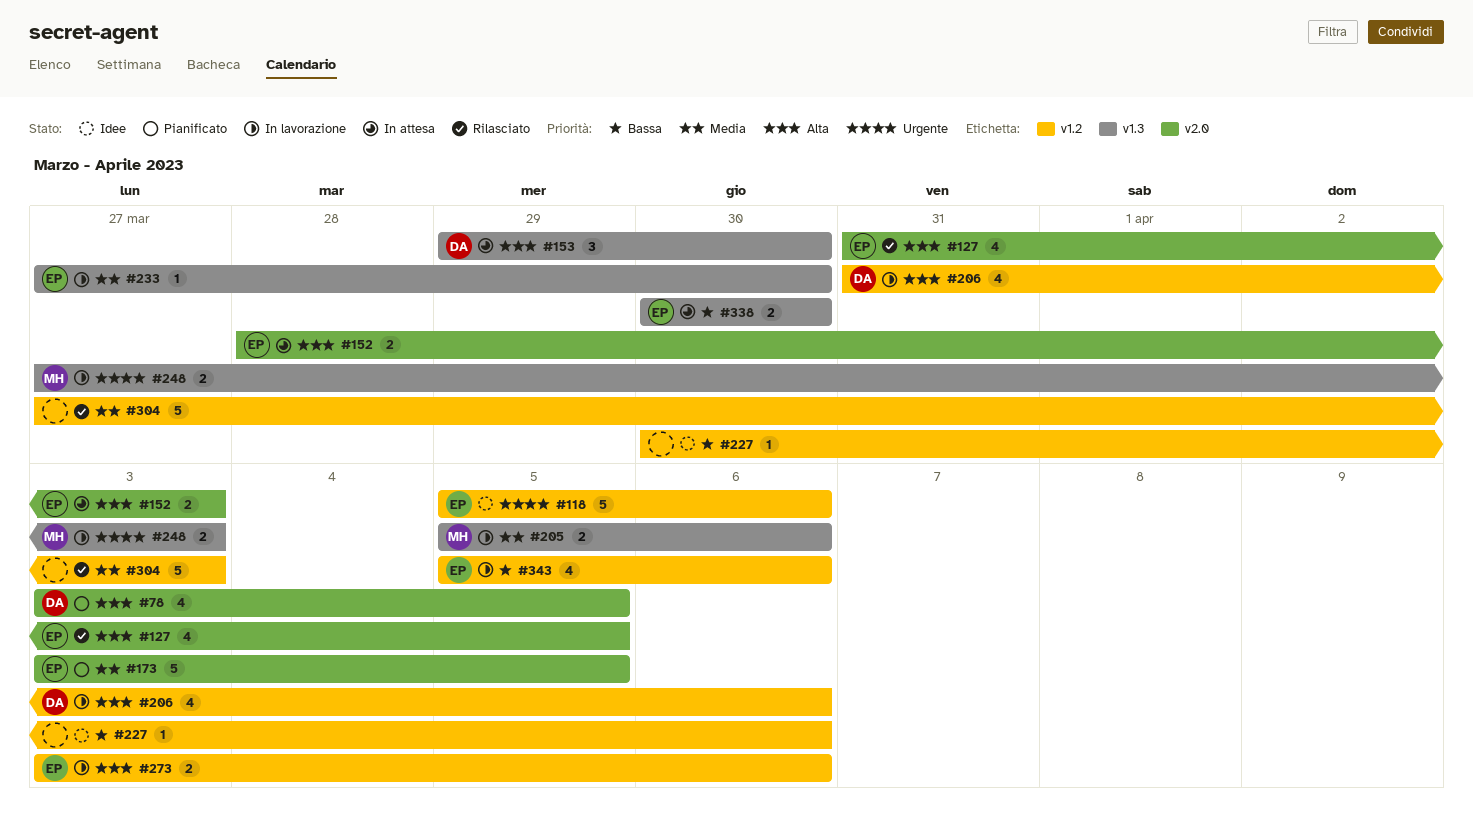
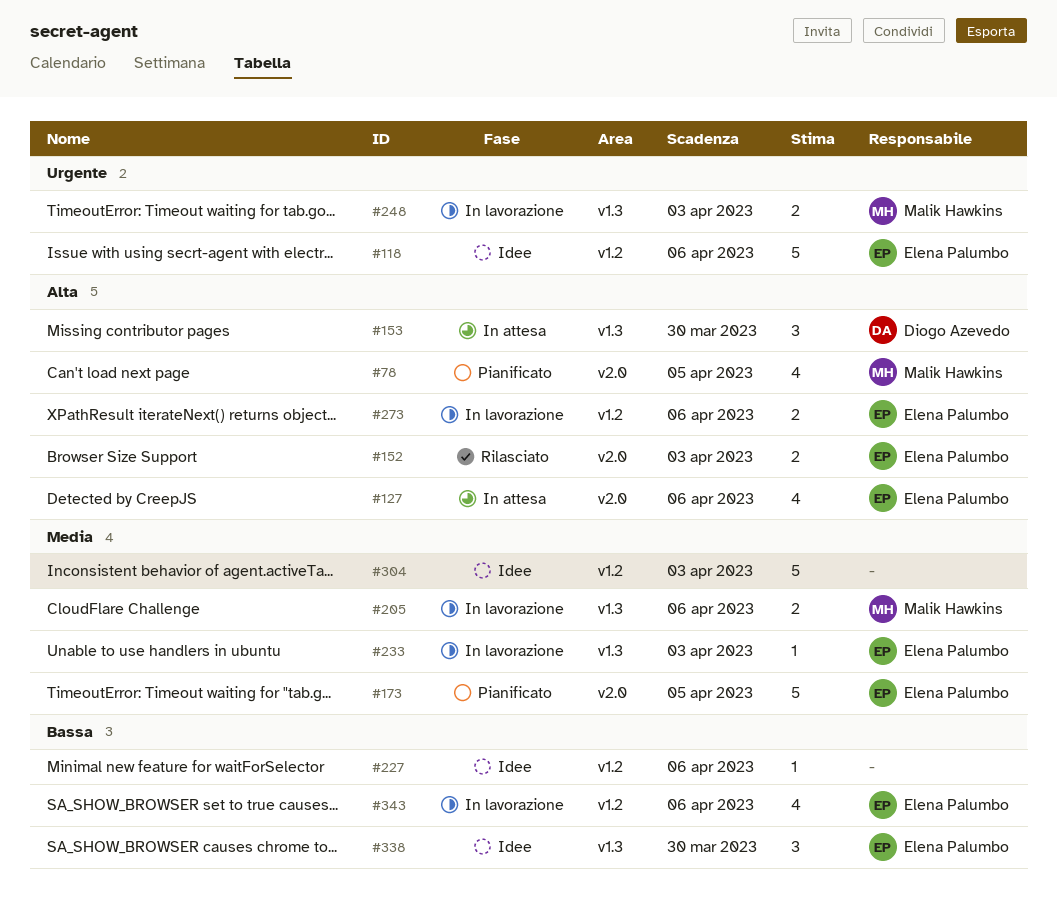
#78, owner: Diogo Azevedo -> Malik Hawkins
#127, status: Rilasciato -> In attesa
#127, due: Apr 5 -> Apr 6
#152, status: In attesa -> Rilasciato
#206: present -> none
#233, due: Mar 30 -> Apr 3
#304, status: Rilasciato -> Idee
#338, status: In attesa -> Idee
#338, estimate: 2 -> 3

